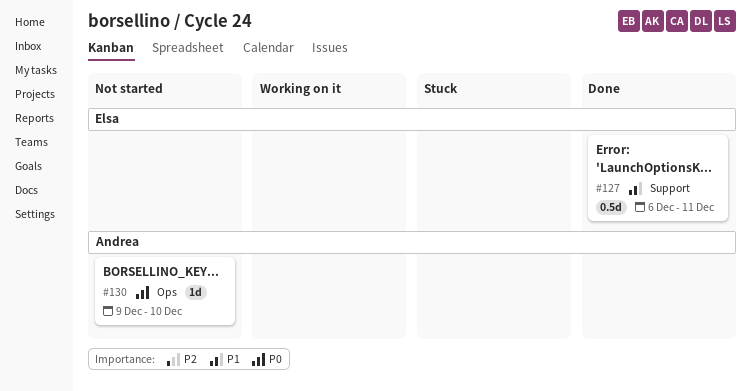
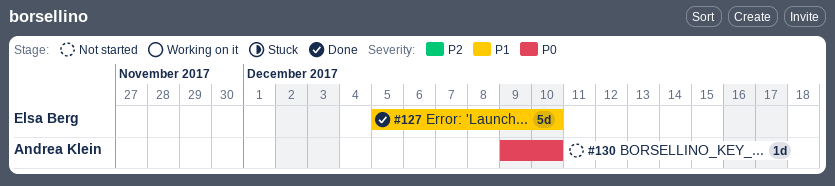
#127, estimate: 0.5d -> 5d
#127, start: Dec 6 -> Dec 5
#127, due: Dec 11 -> Dec 10

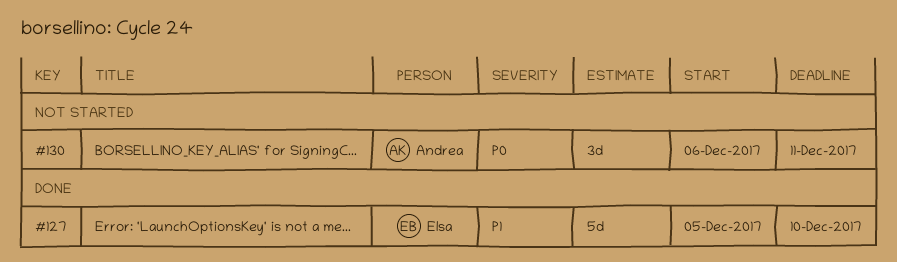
#130, estimate: 1d -> 3d
#130, start: Dec 9 -> Dec 6
#130, due: Dec 10 -> Dec 11

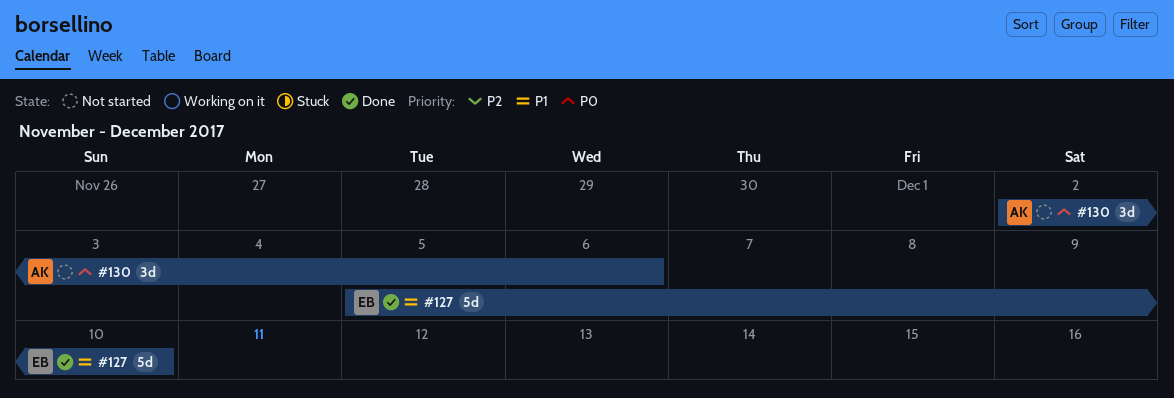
#130, start: Dec 6 -> Dec 2
#130, due: Dec 11 -> Dec 6

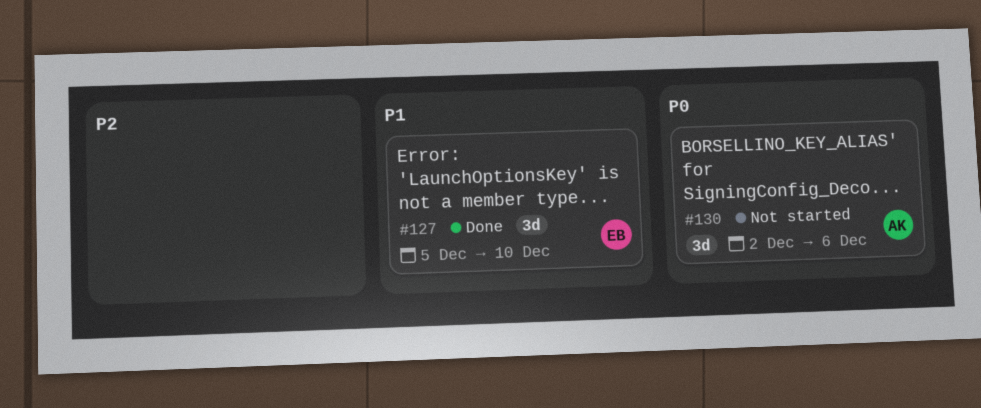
#127, estimate: 5d -> 3d

